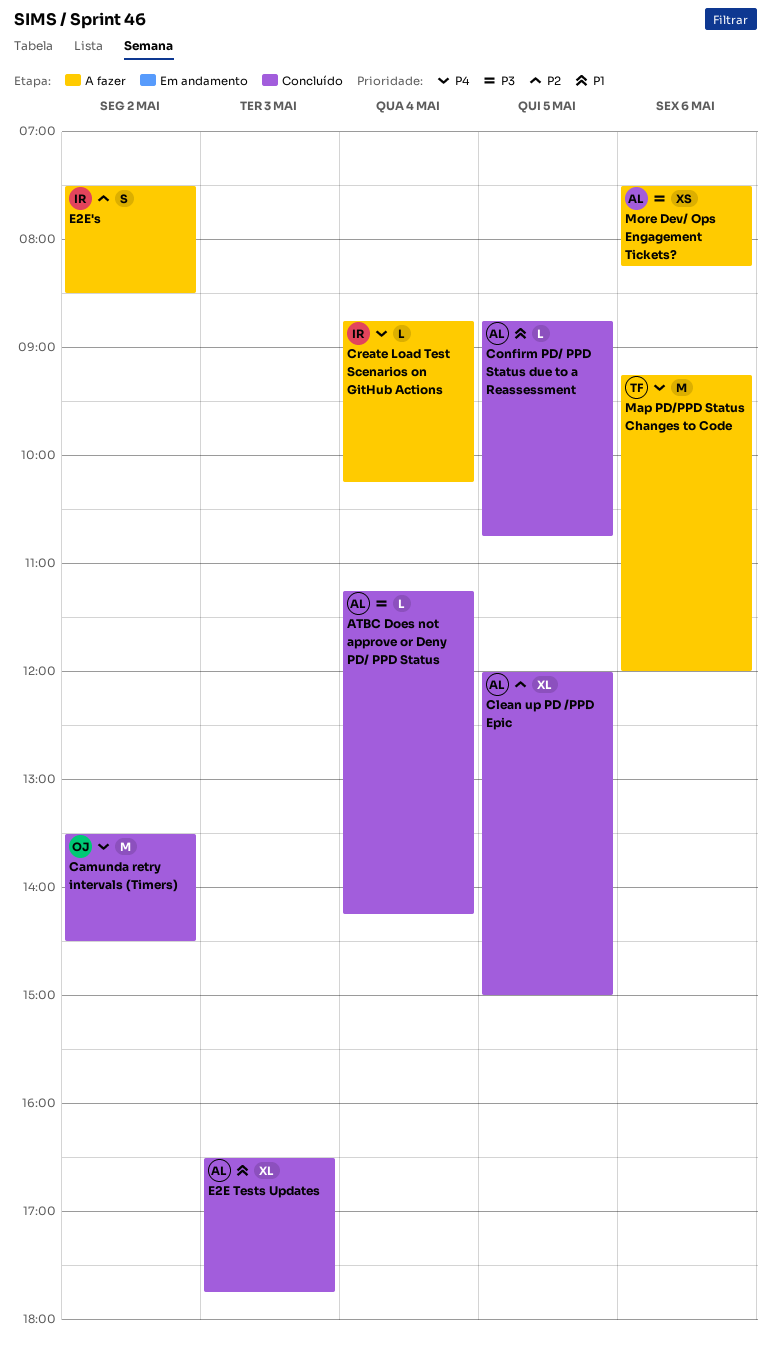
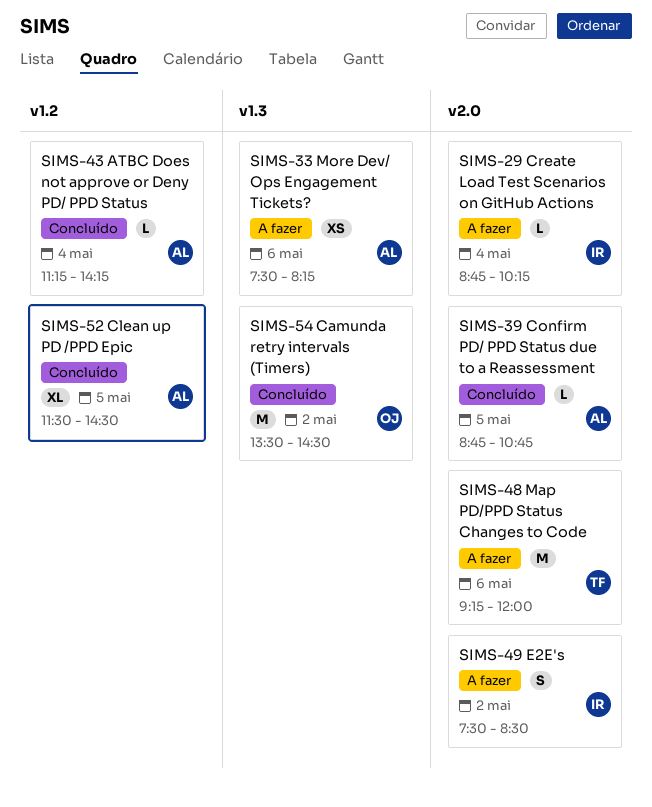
Clean up PD /PPD Epic, begins: 12:00 -> 11:30
Clean up PD /PPD Epic, ends: 15:00 -> 14:30
E2E Tests Updates: present -> none

